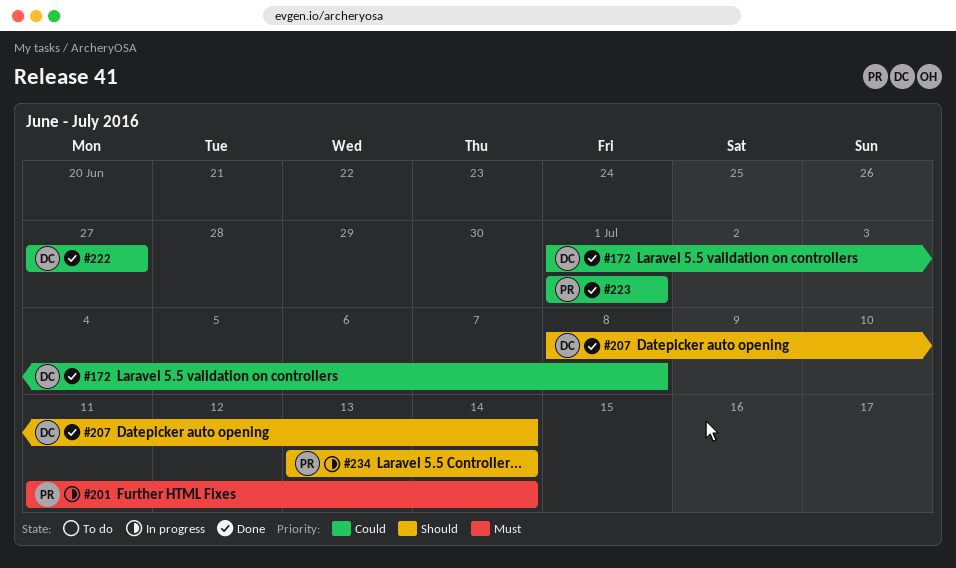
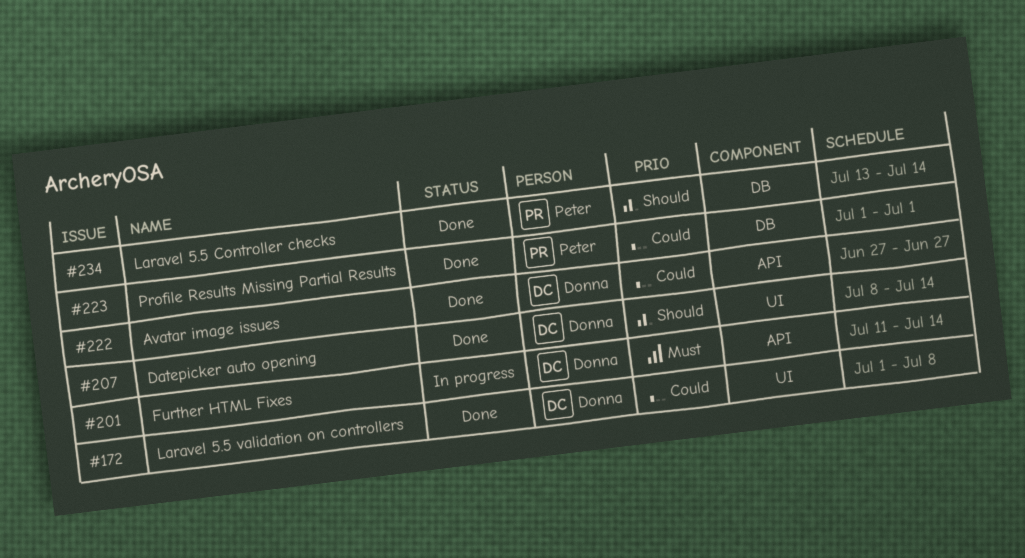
#201, owner: Peter -> Donna
#234, status: In progress -> Done

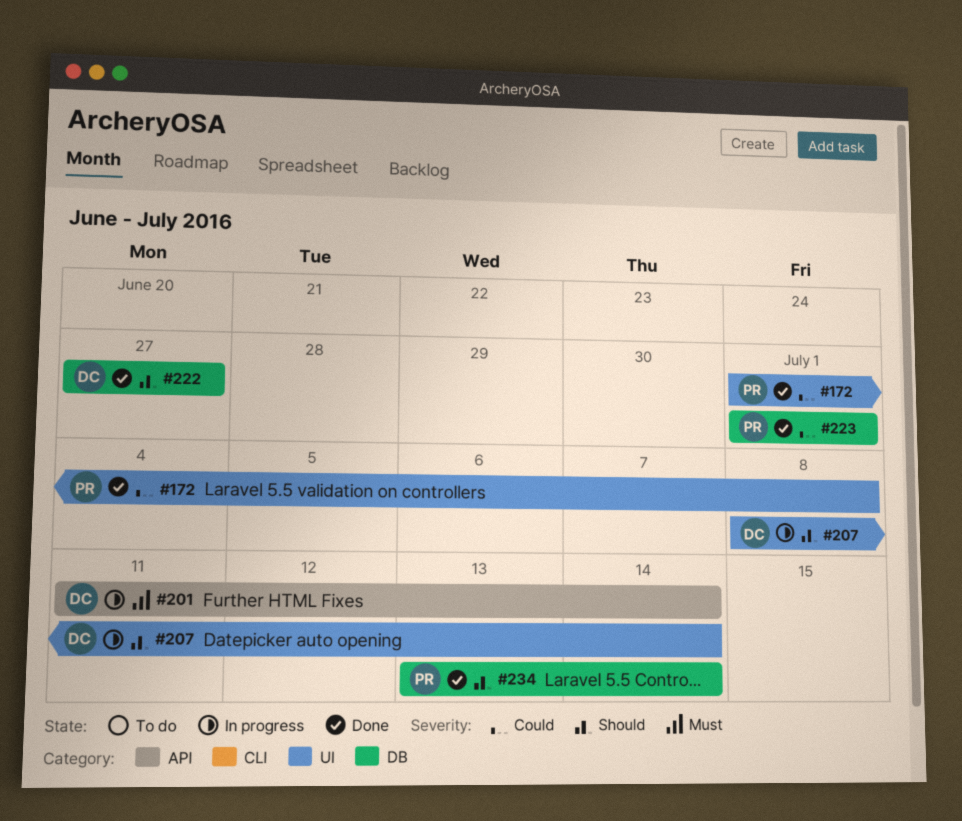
#172, owner: Donna -> Peter
#207, status: Done -> In progress
#222, priority: Could -> Should
#222, label: API -> DB

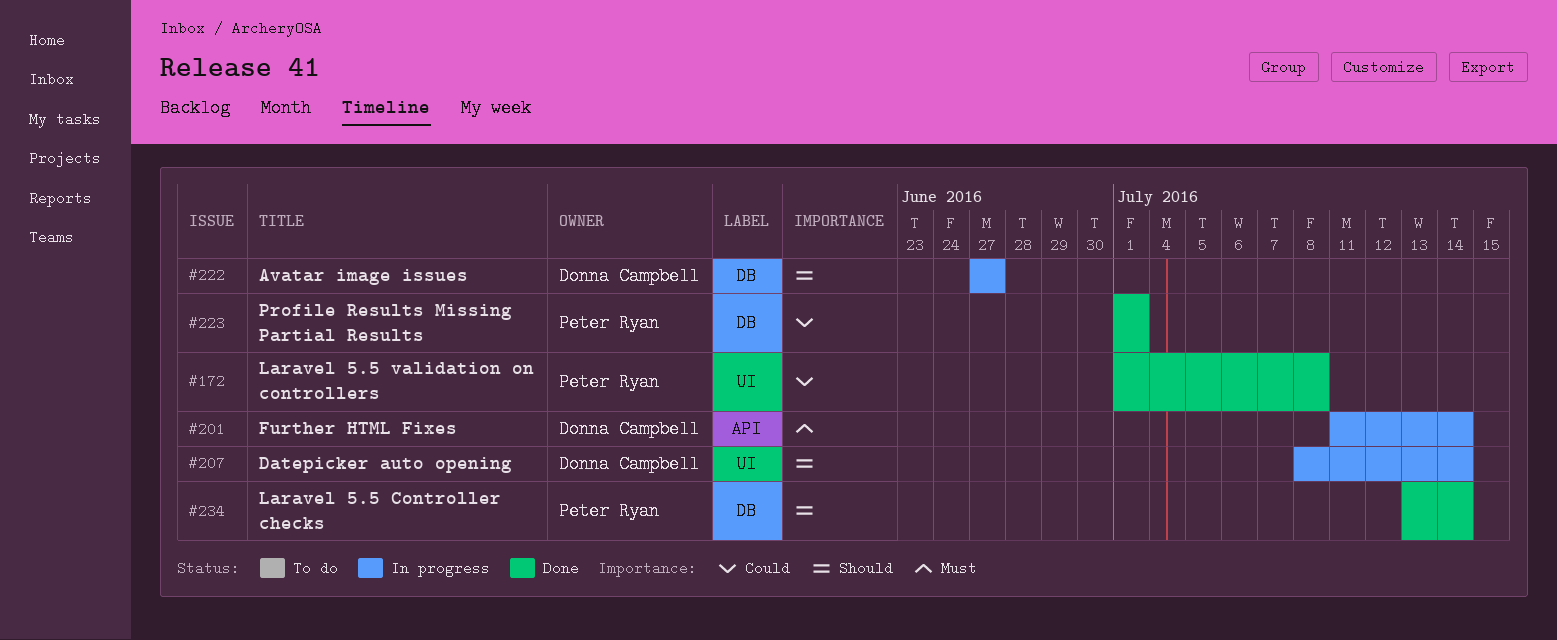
#222, status: Done -> In progress

